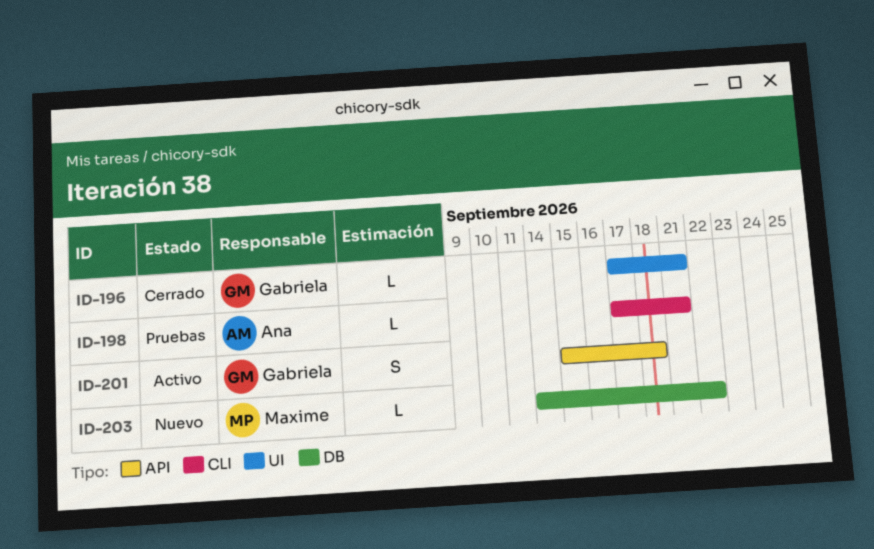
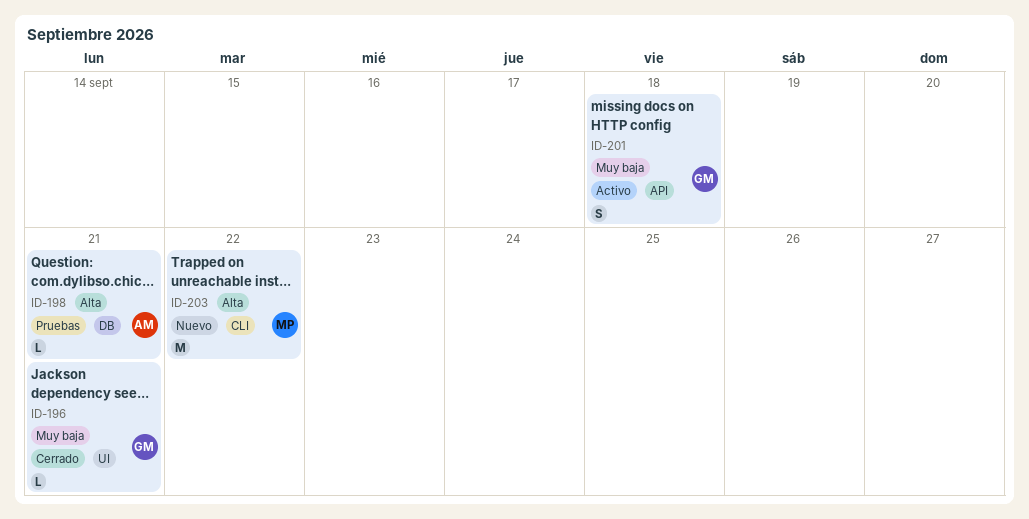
ID-198, label: CLI -> DB
ID-203, label: DB -> CLI
ID-203, estimate: L -> M

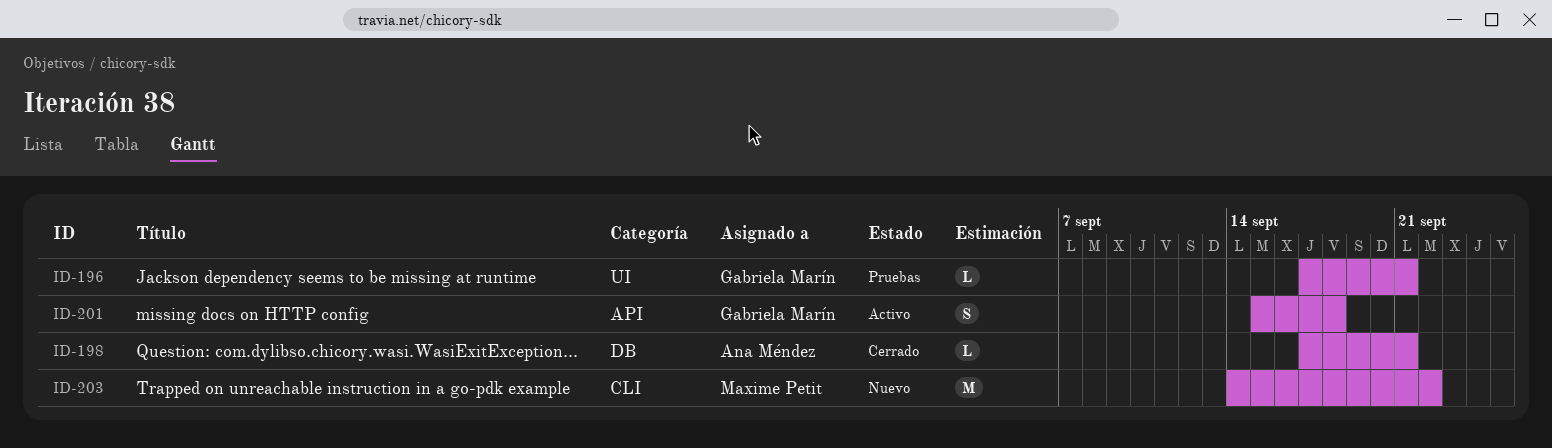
ID-196, status: Cerrado -> Pruebas
ID-198, status: Pruebas -> Cerrado

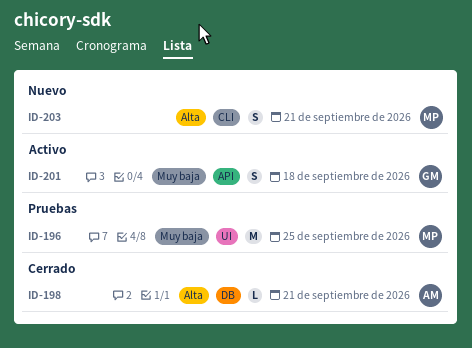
ID-196, owner: Gabriela Marín -> Maxime Petit
ID-196, estimate: L -> M
ID-196, due: Sep 21 -> Sep 25
ID-203, estimate: M -> S
ID-203, due: Sep 22 -> Sep 21

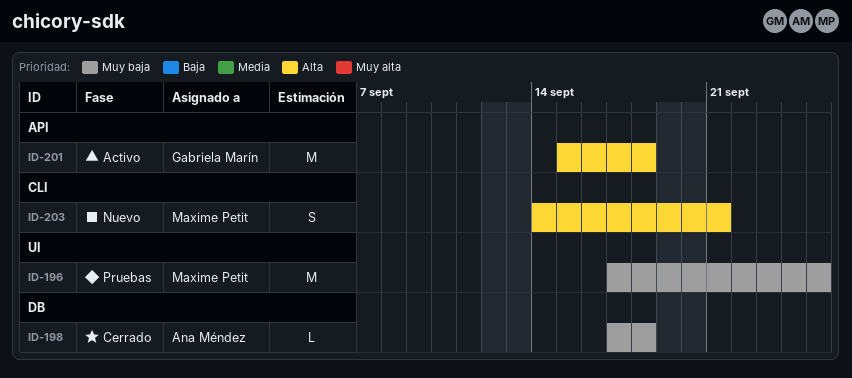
ID-198, priority: Alta -> Muy baja
ID-198, due: Sep 21 -> Sep 18
ID-201, priority: Muy baja -> Alta
ID-201, estimate: S -> M

